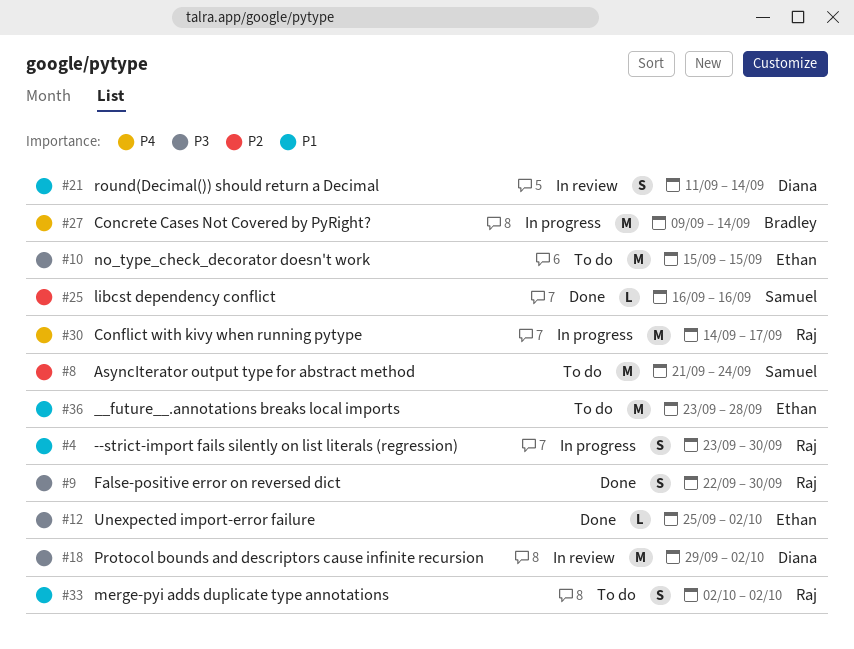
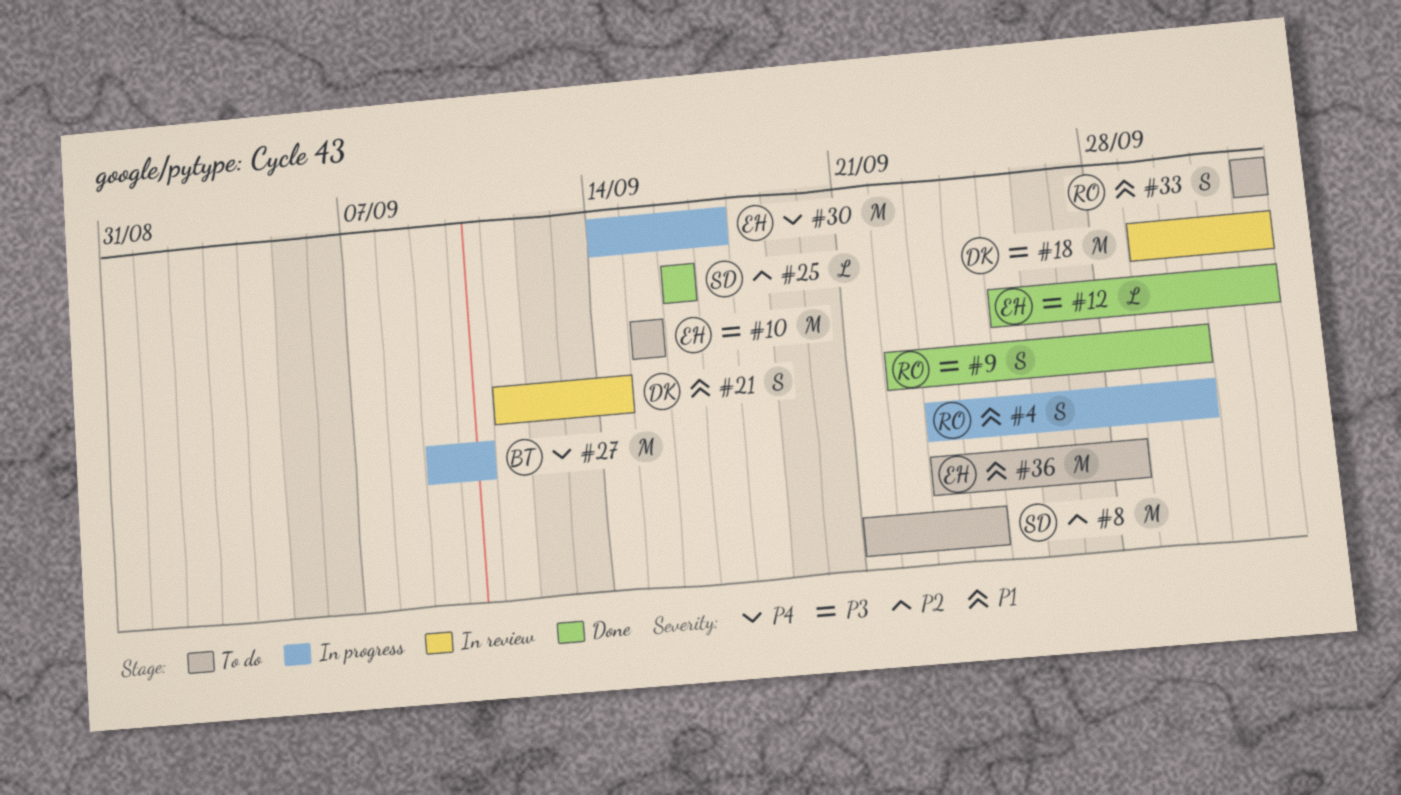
#27, due: Sep 14 -> Sep 10
#30, owner: Raj -> Ethan

